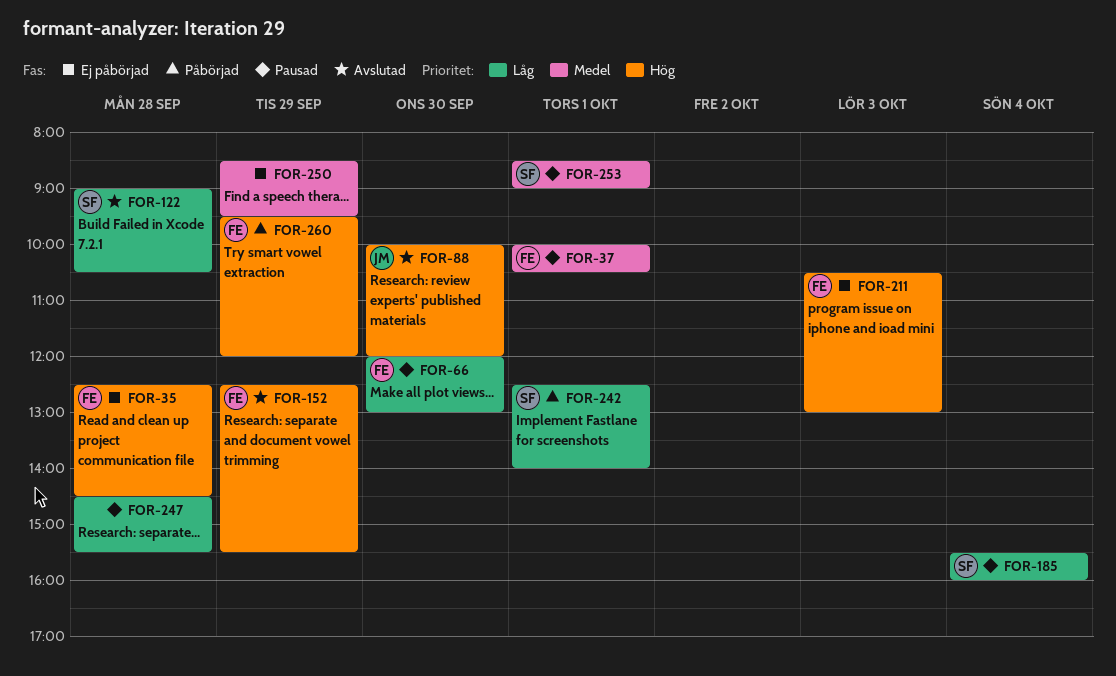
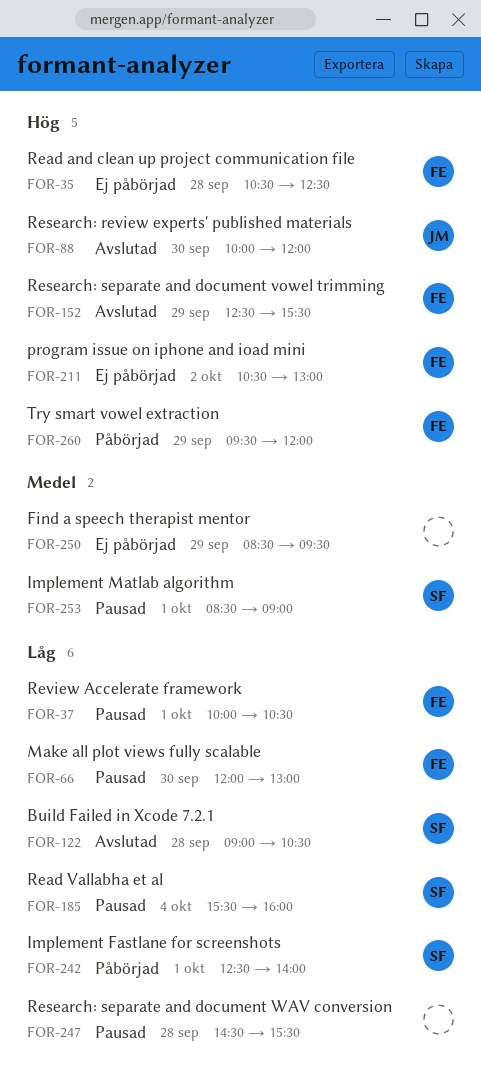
FOR-35, begins: 12:30 -> 10:30
FOR-35, ends: 14:30 -> 12:30
FOR-37, priority: Medel -> Låg
FOR-211, day: Oct 3 -> Oct 2

